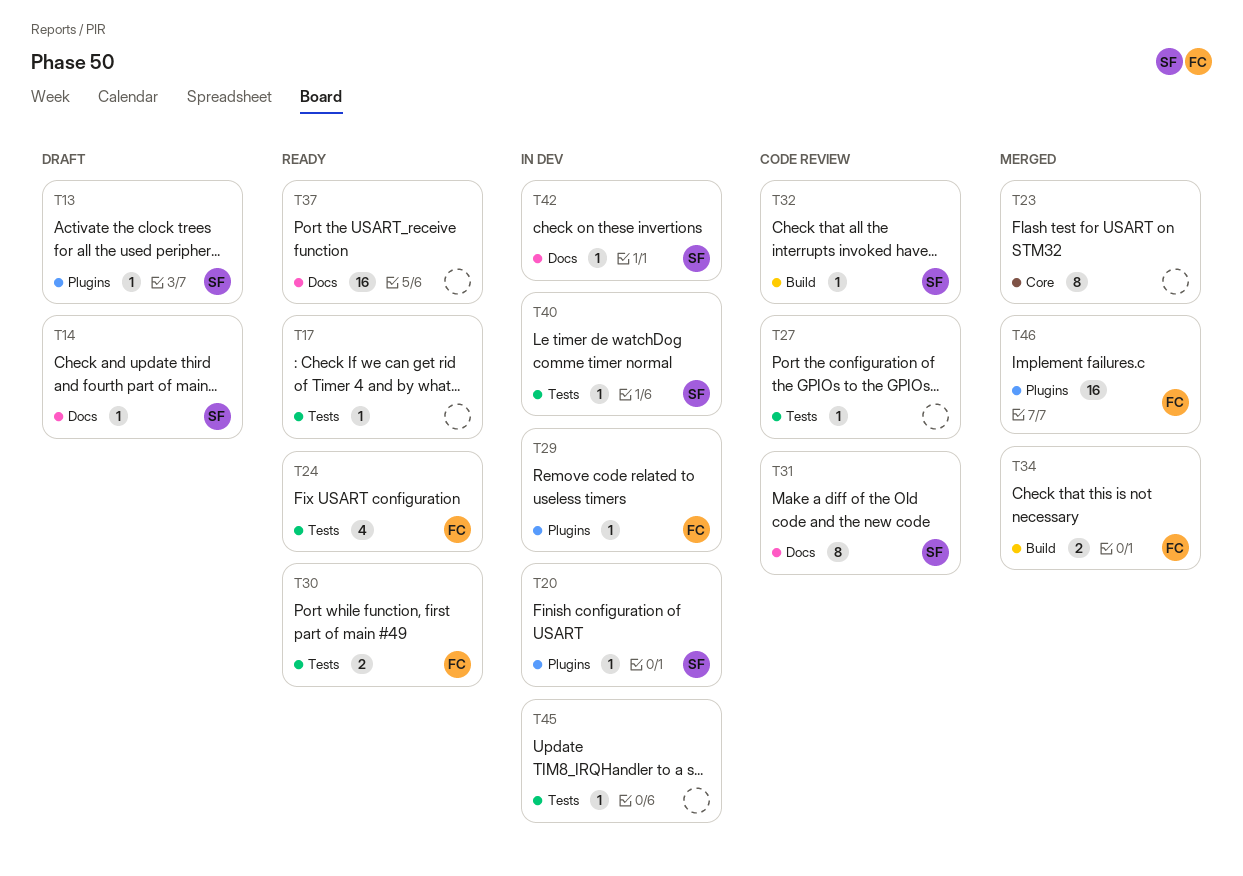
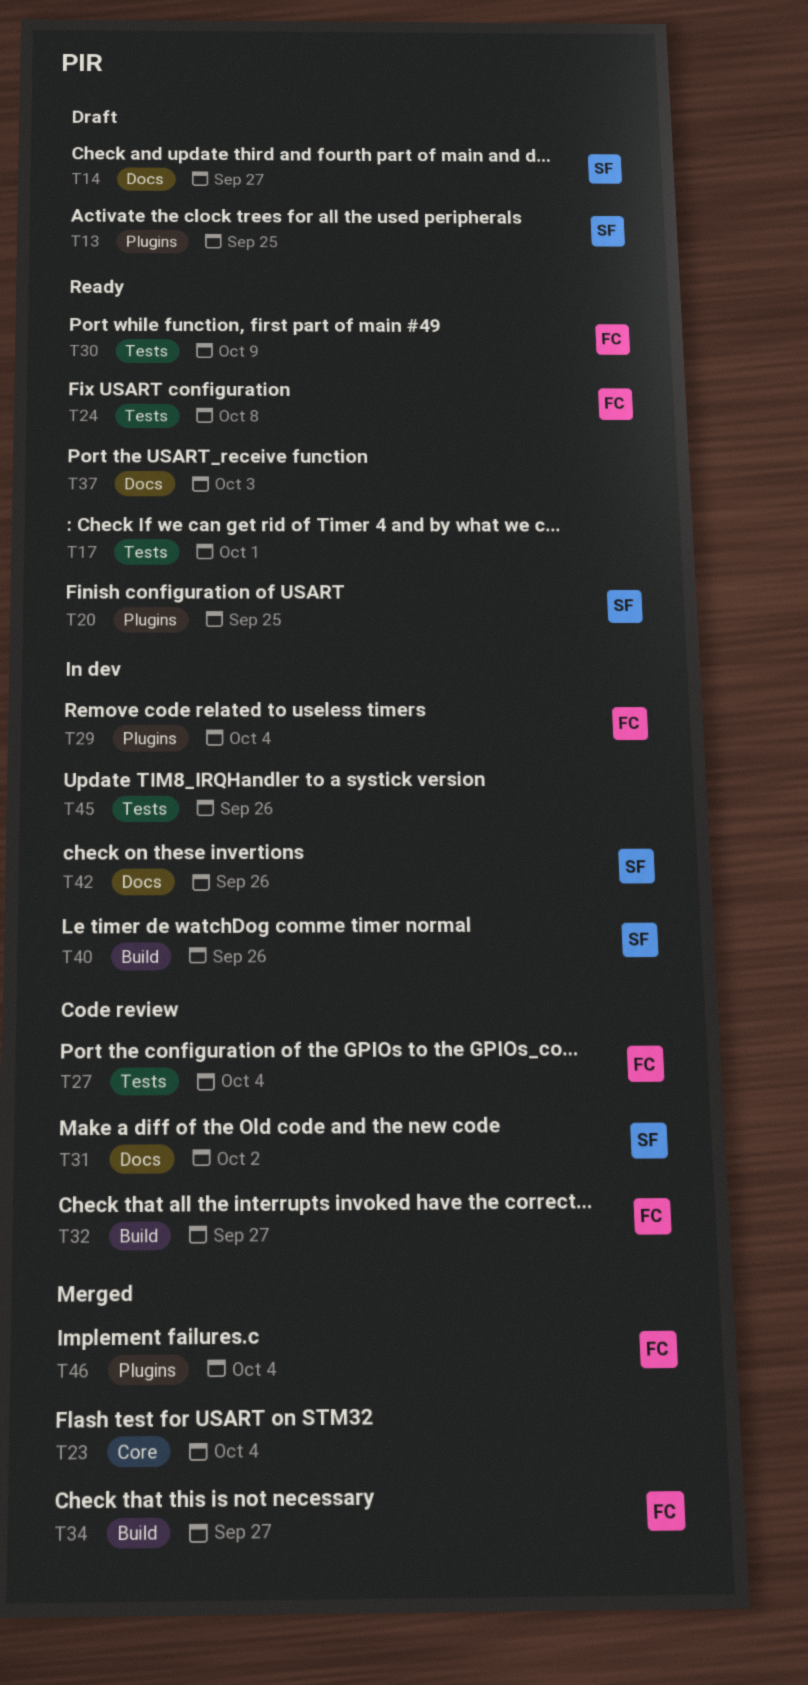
T20, status: In dev -> Ready
T27, owner: none -> FC
T32, owner: SF -> FC
T40, label: Tests -> Build

